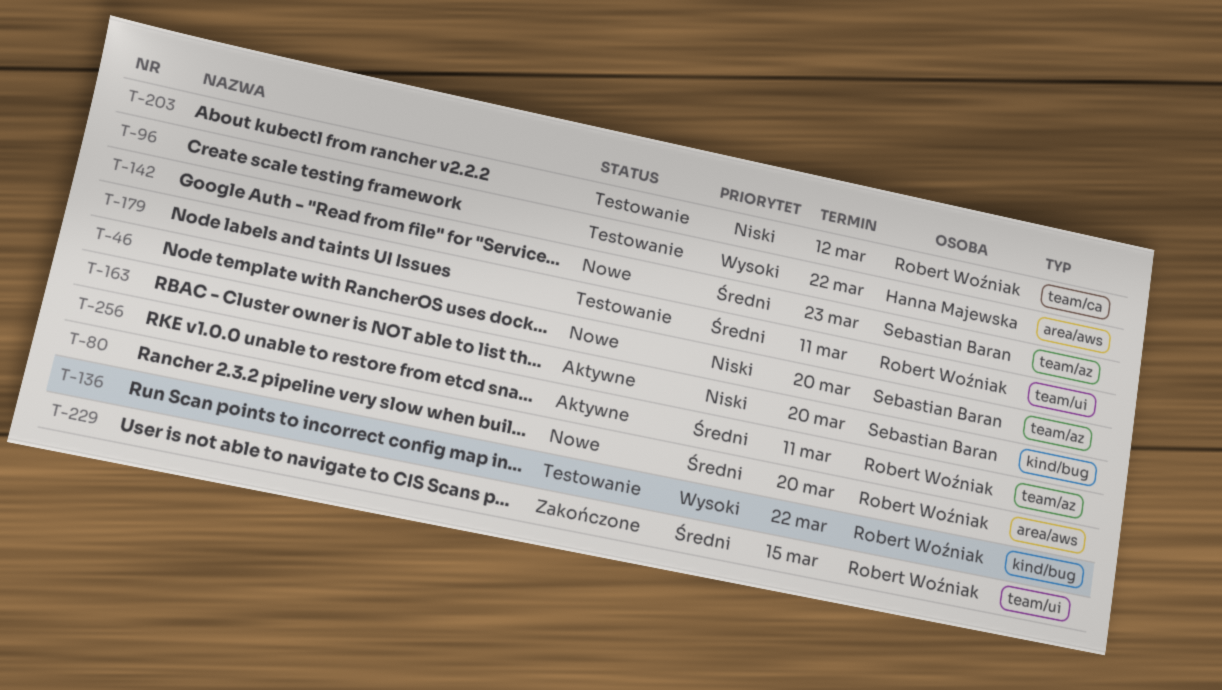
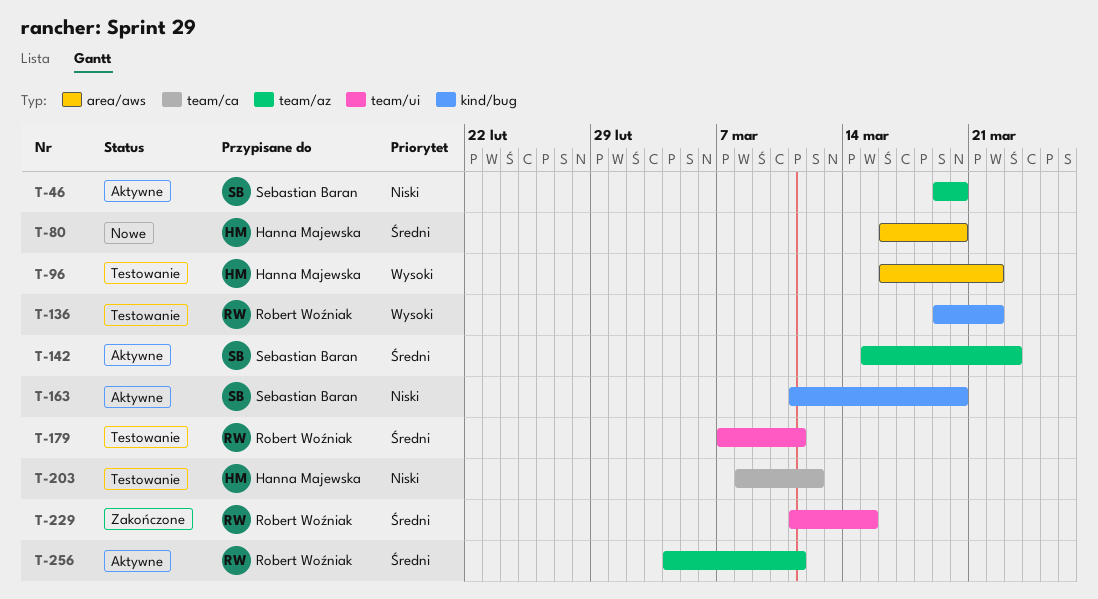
T-46, status: Nowe -> Aktywne
T-80, owner: Robert Woźniak -> Hanna Majewska
T-142, status: Nowe -> Aktywne
T-203, owner: Robert Woźniak -> Hanna Majewska

